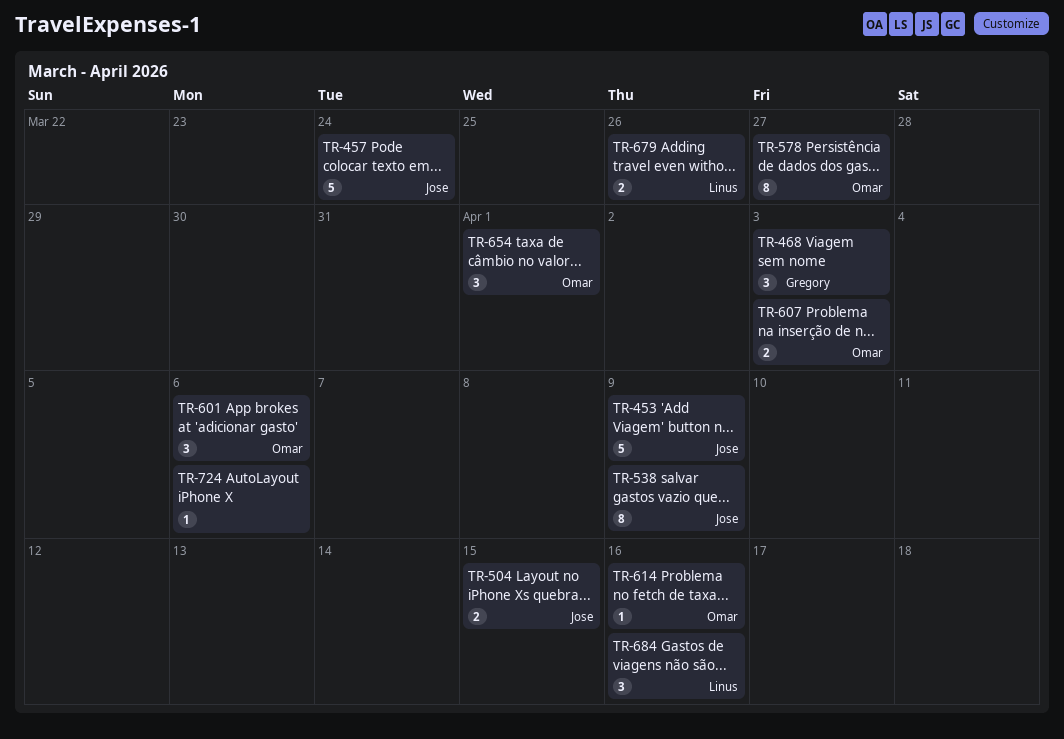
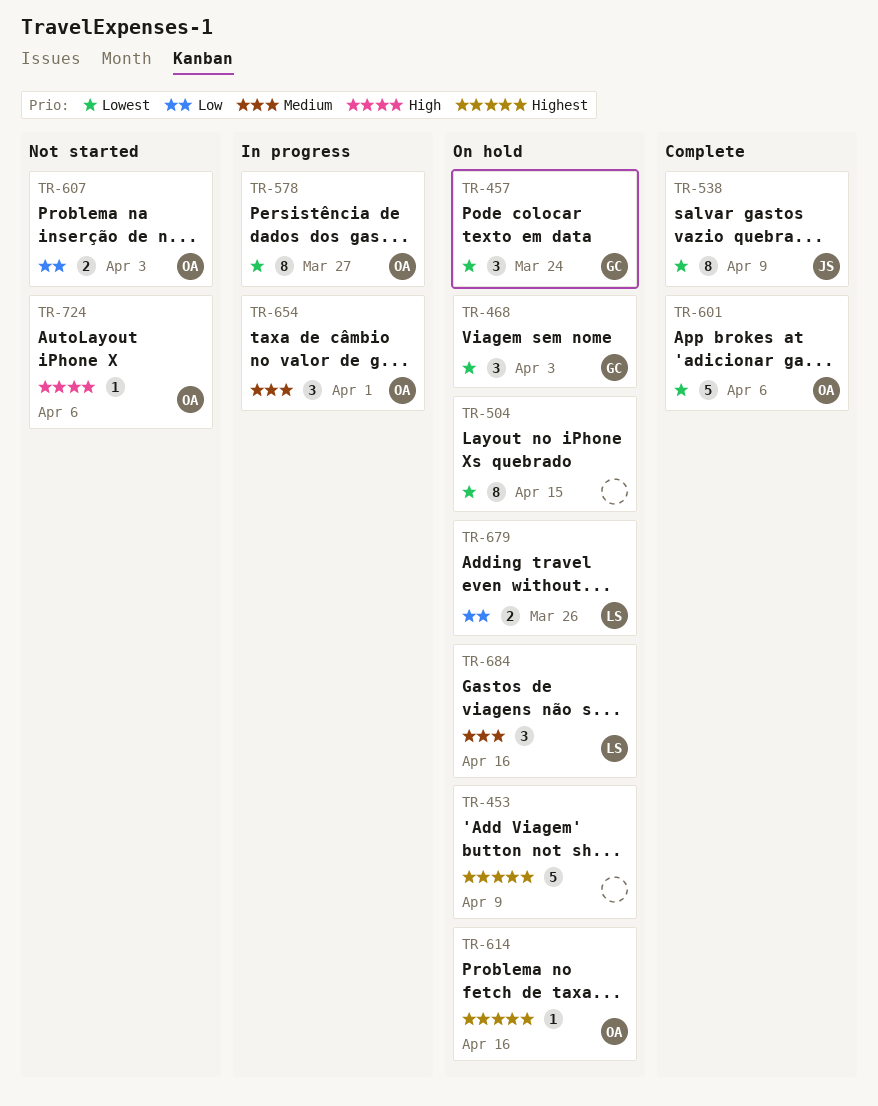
TR-453, owner: Jose -> none
TR-457, owner: Jose -> Gregory
TR-457, estimate: 5 -> 3
TR-504, owner: Jose -> none
TR-504, estimate: 2 -> 8
TR-601, estimate: 3 -> 5
TR-724, owner: none -> Omar

